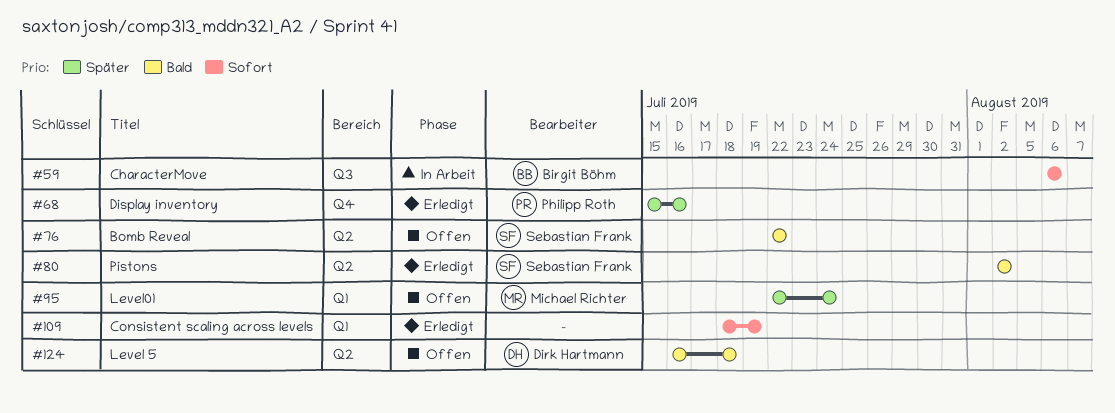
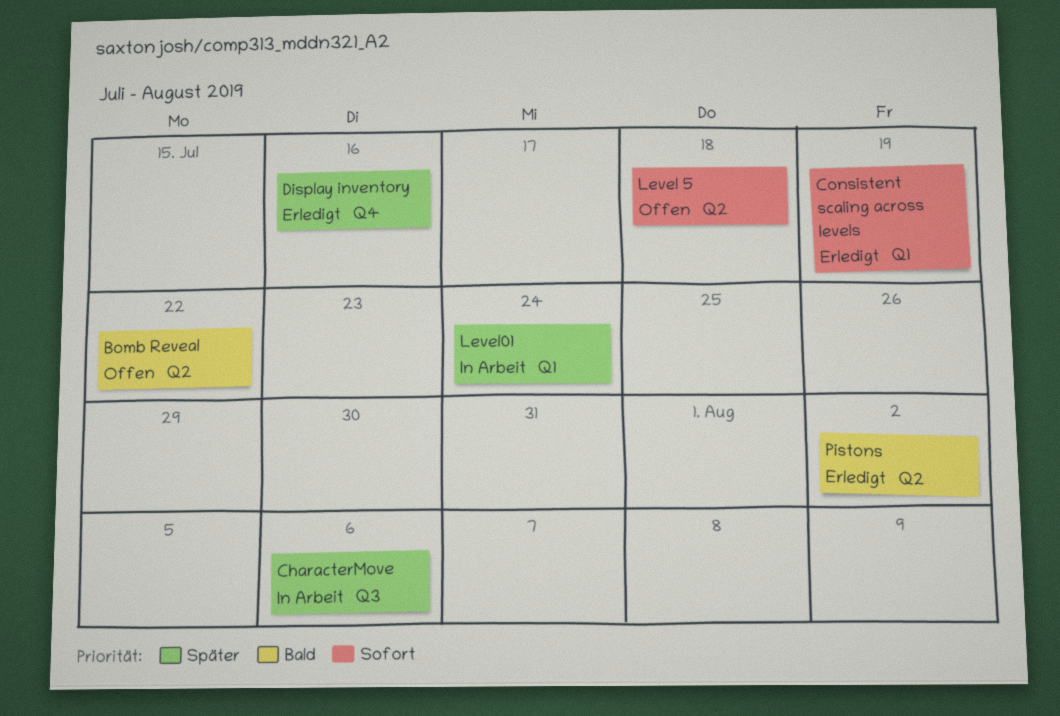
CharacterMove, priority: Sofort -> Später
Level 5, priority: Bald -> Sofort
Level01, status: Offen -> In Arbeit

